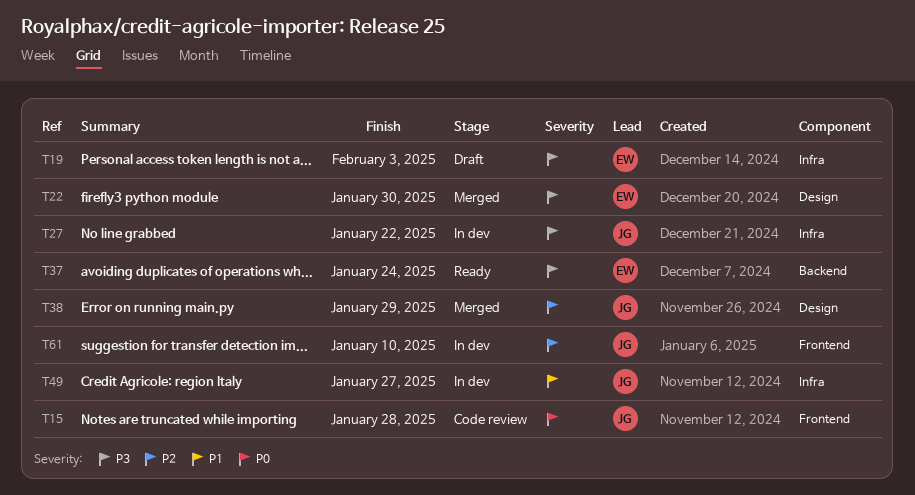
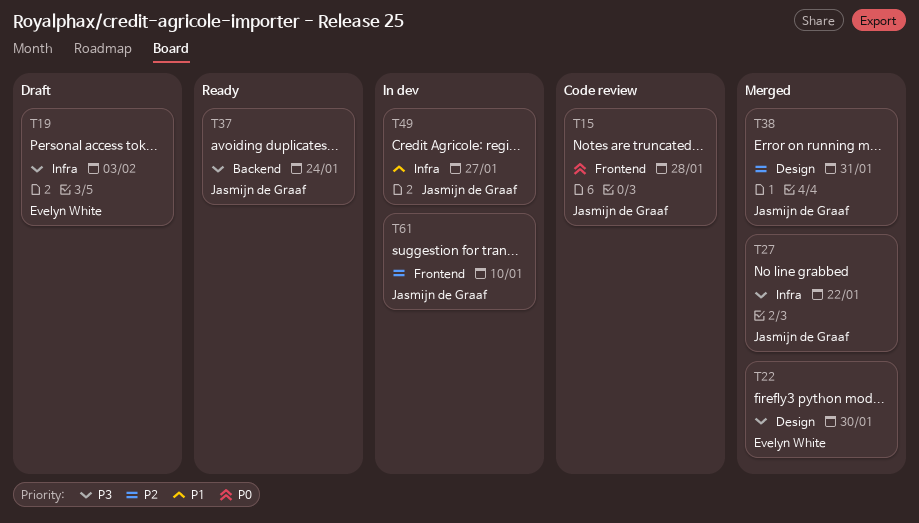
T27, status: In dev -> Merged
T37, owner: Evelyn White -> Jasmijn de Graaf
T38, due: Jan 29 -> Jan 31

